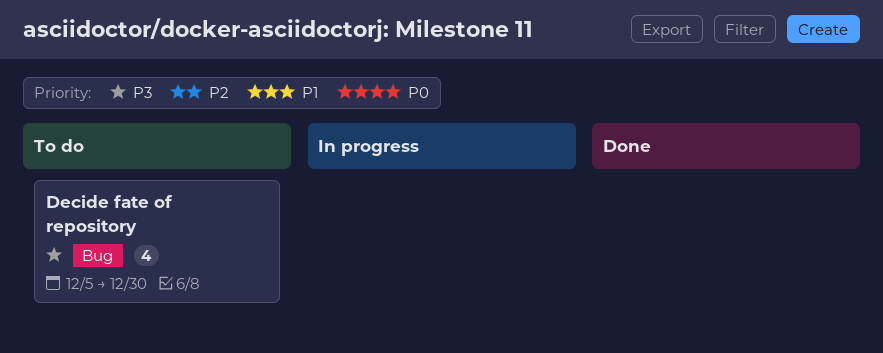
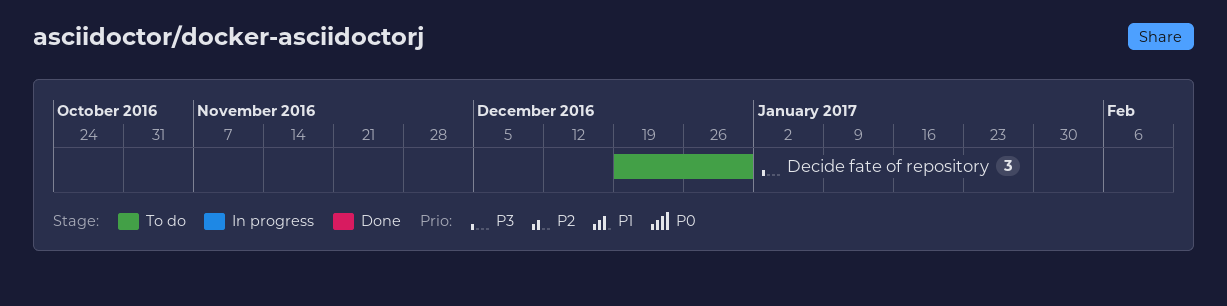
Decide fate of repository, estimate: 4 -> 3
Decide fate of repository, start: Dec 5 -> Dec 19

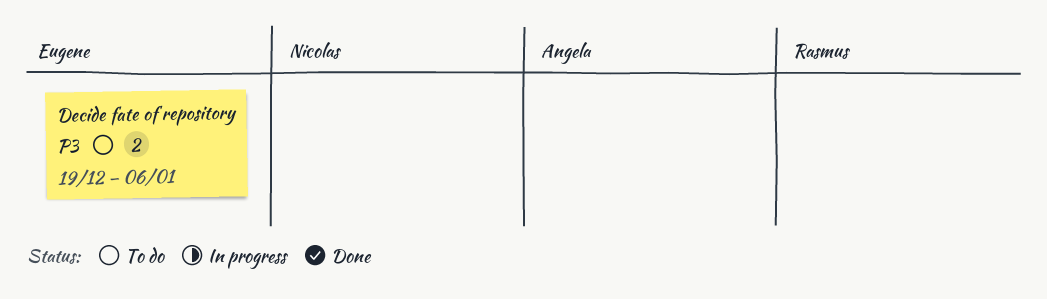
Decide fate of repository, estimate: 3 -> 2
Decide fate of repository, due: Dec 30 -> Jan 6

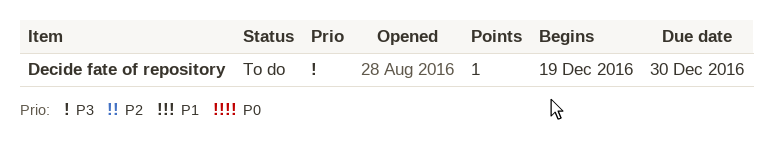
Decide fate of repository, estimate: 2 -> 1
Decide fate of repository, due: Jan 6 -> Dec 30

